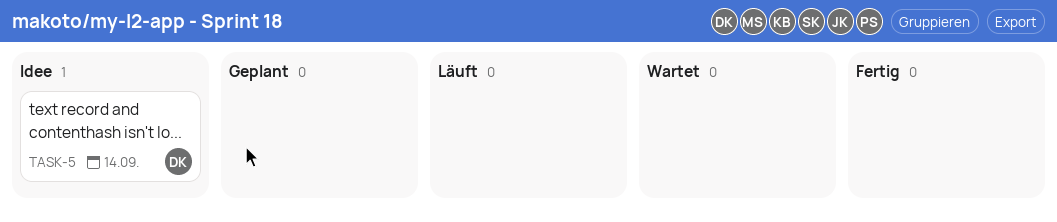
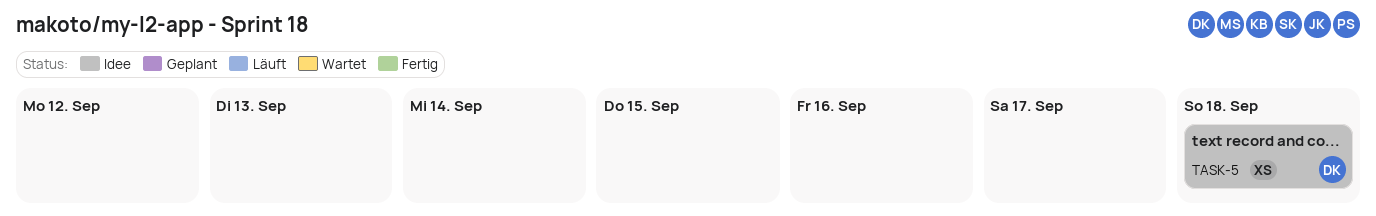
TASK-5, due: Sep 14 -> Sep 18

